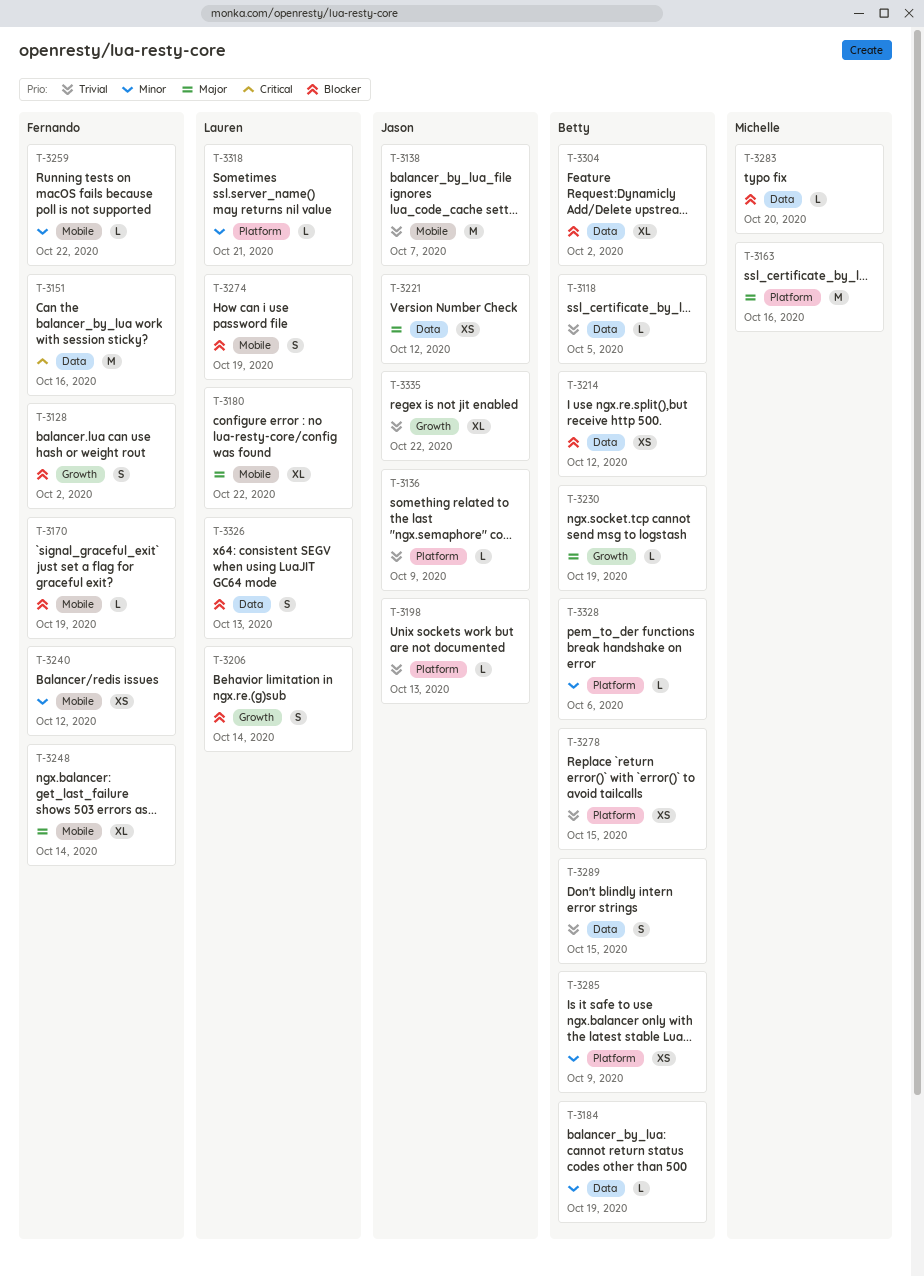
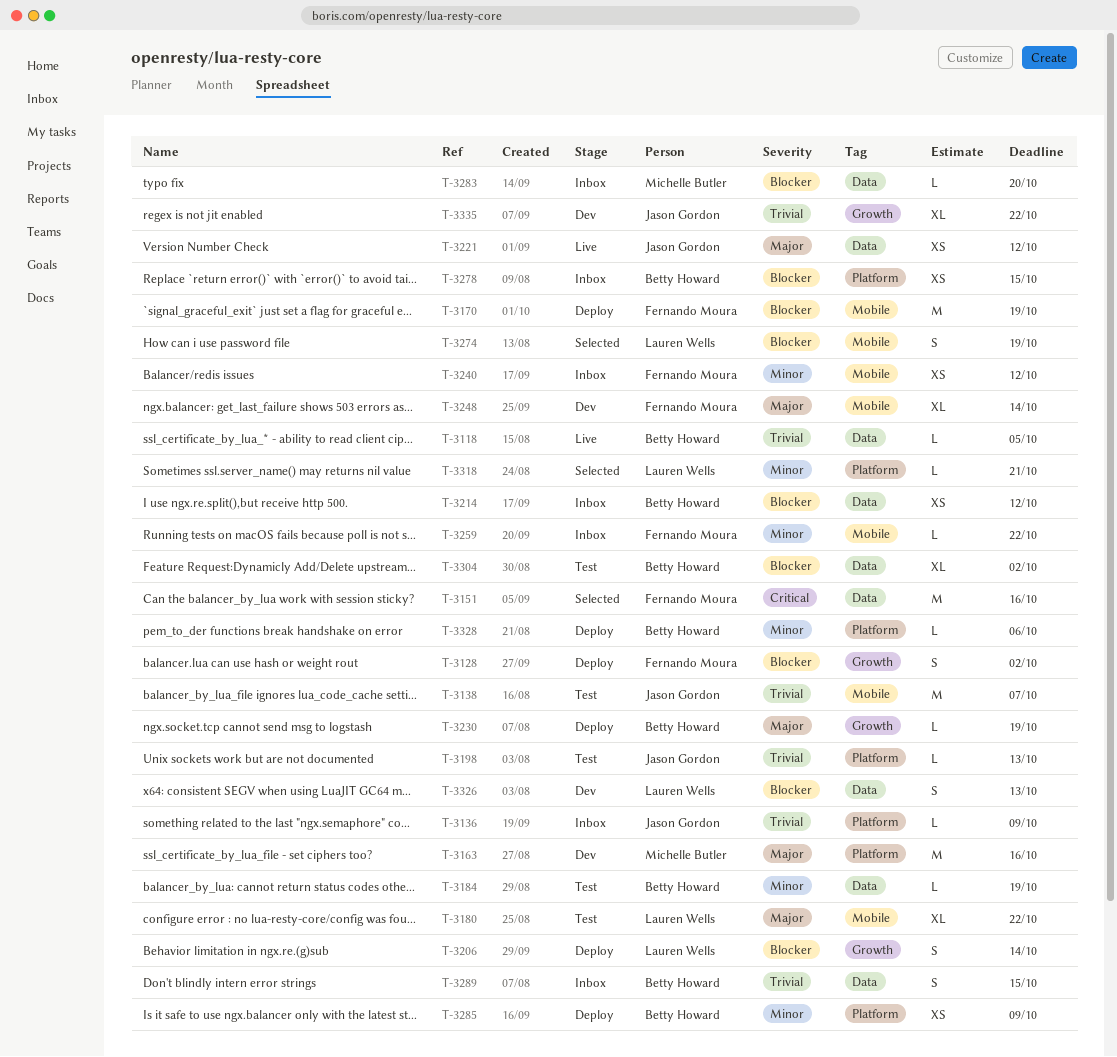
T-3170, estimate: L -> M
T-3278, priority: Trivial -> Blocker

